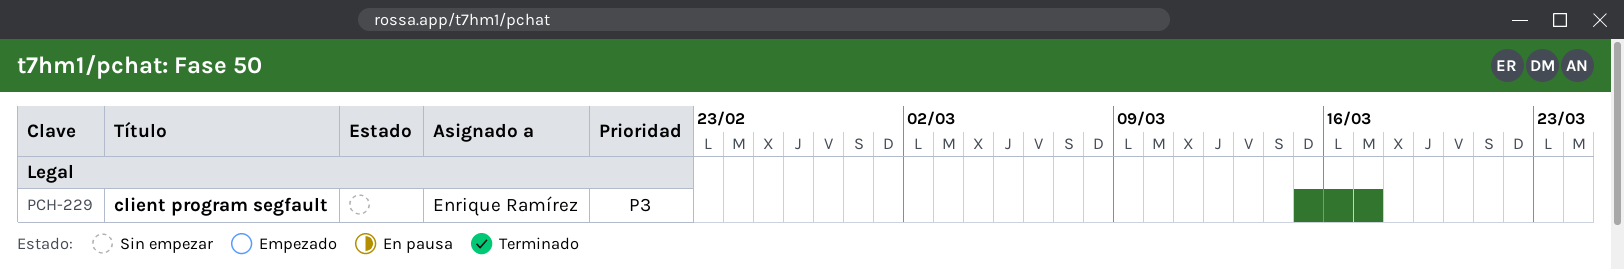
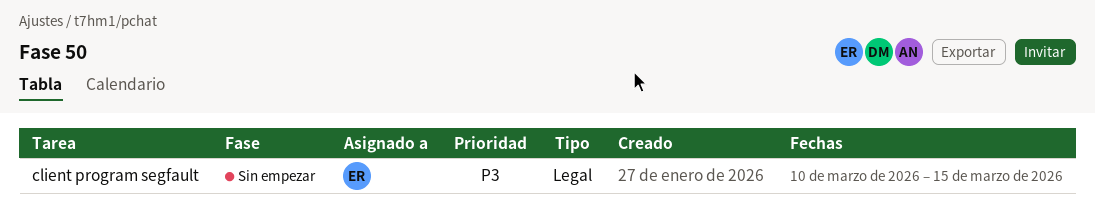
client program segfault, start: Mar 15 -> Mar 10
client program segfault, due: Mar 17 -> Mar 15

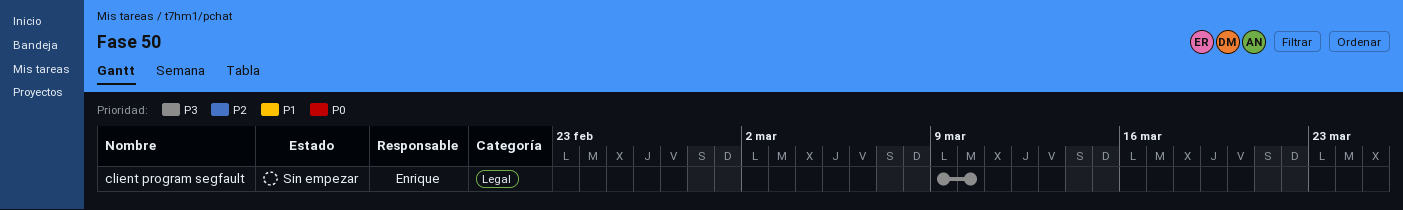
client program segfault, start: Mar 10 -> Mar 9
client program segfault, due: Mar 15 -> Mar 10

